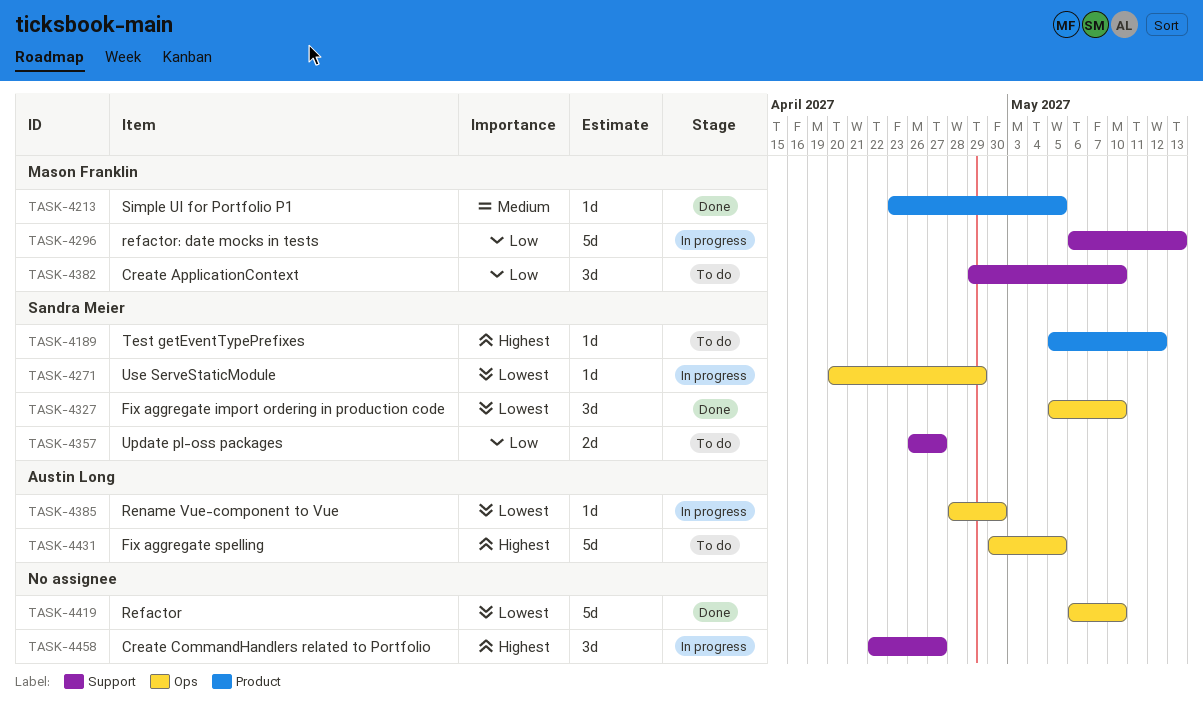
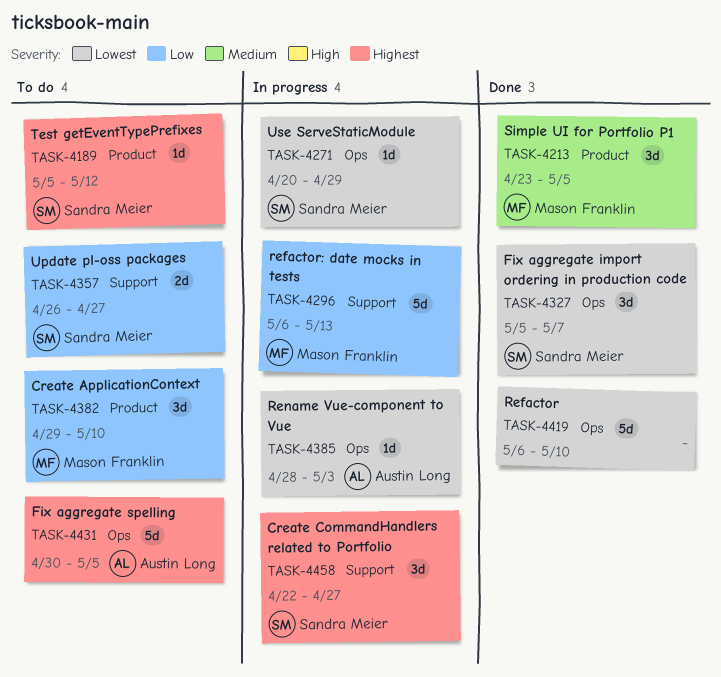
TASK-4213, estimate: 1d -> 3d
TASK-4327, due: May 10 -> May 7
TASK-4382, label: Support -> Product
TASK-4385, due: Apr 30 -> May 3
TASK-4458, owner: none -> Sandra Meier

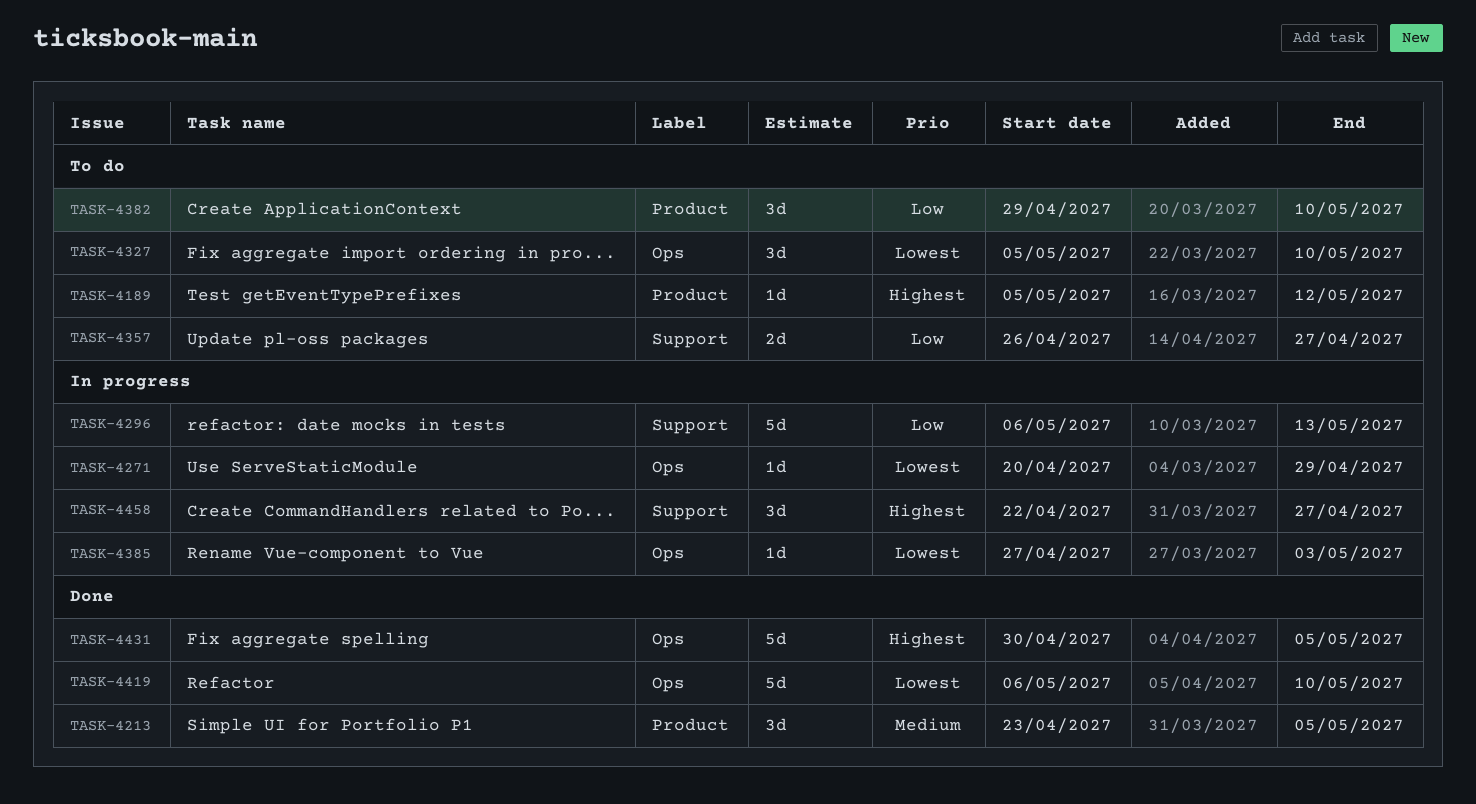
TASK-4327, status: Done -> To do
TASK-4327, due: May 7 -> May 10
TASK-4385, start: Apr 28 -> Apr 27
TASK-4431, status: To do -> Done

